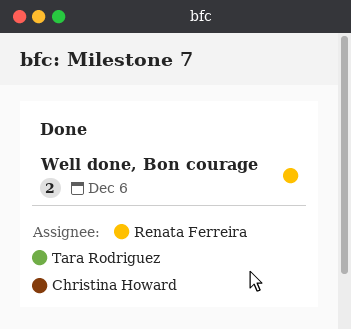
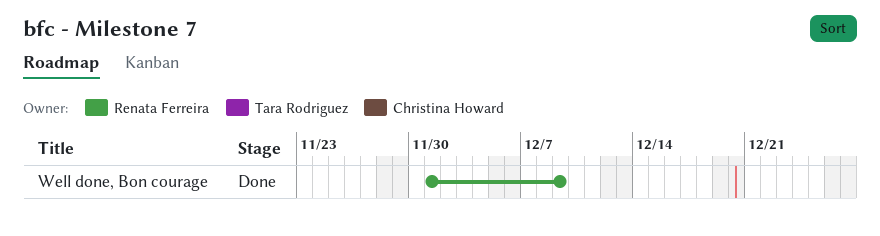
Well done, Bon courage, due: Dec 6 -> Dec 9

